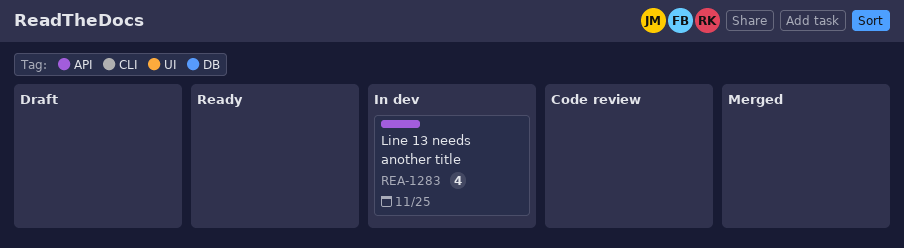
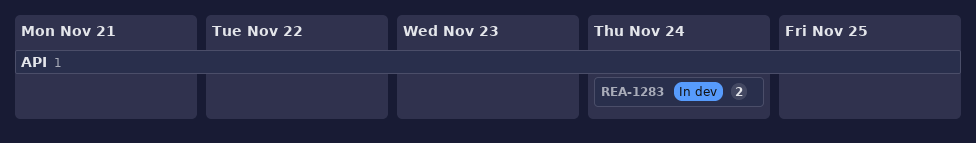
REA-1283, estimate: 4 -> 2
REA-1283, due: Nov 25 -> Nov 24

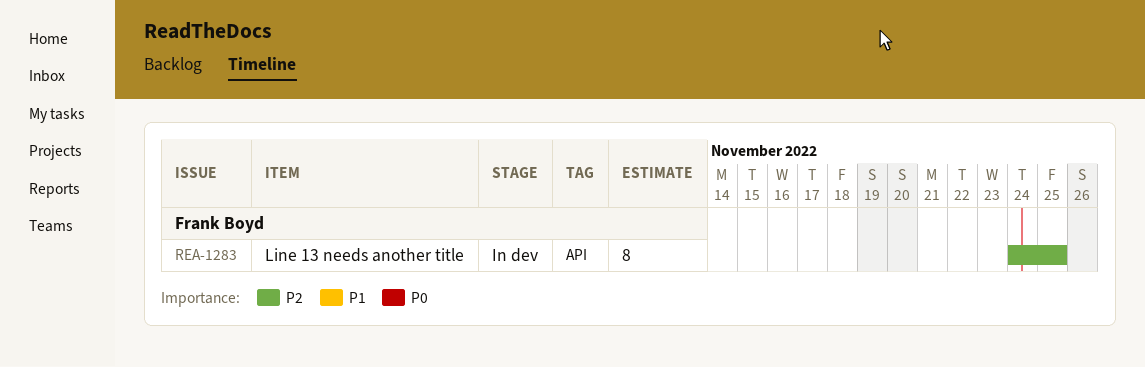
REA-1283, estimate: 2 -> 8
REA-1283, due: Nov 24 -> Nov 25

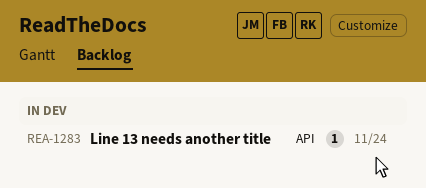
REA-1283, estimate: 8 -> 1
REA-1283, due: Nov 25 -> Nov 24

